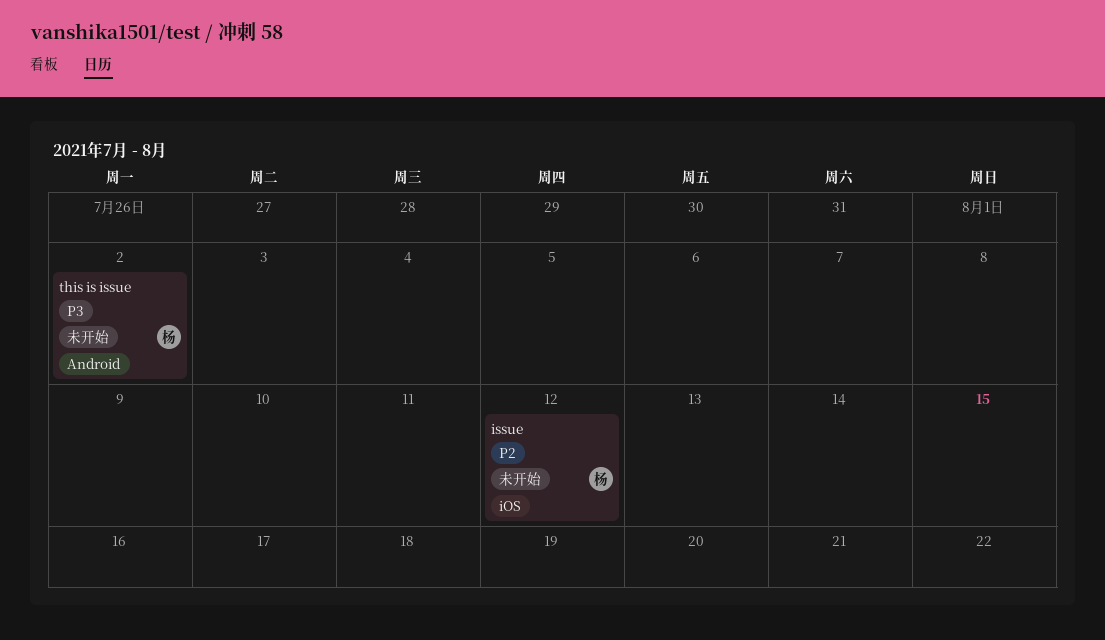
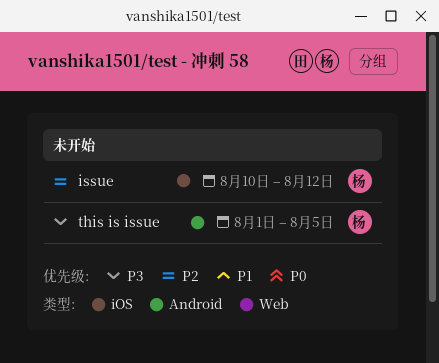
this is issue, due: Aug 2 -> Aug 5

